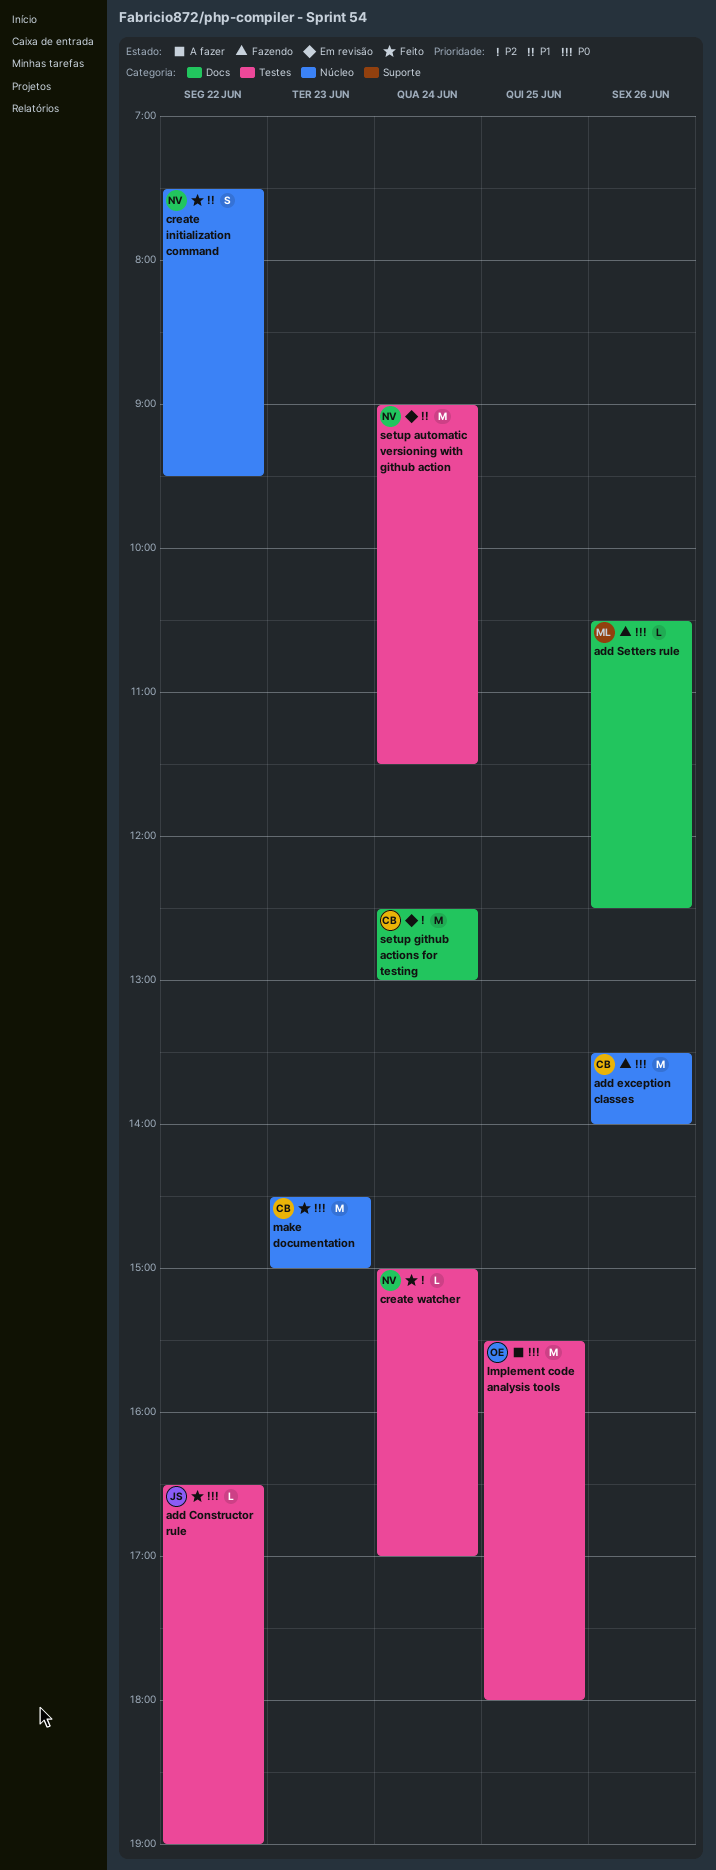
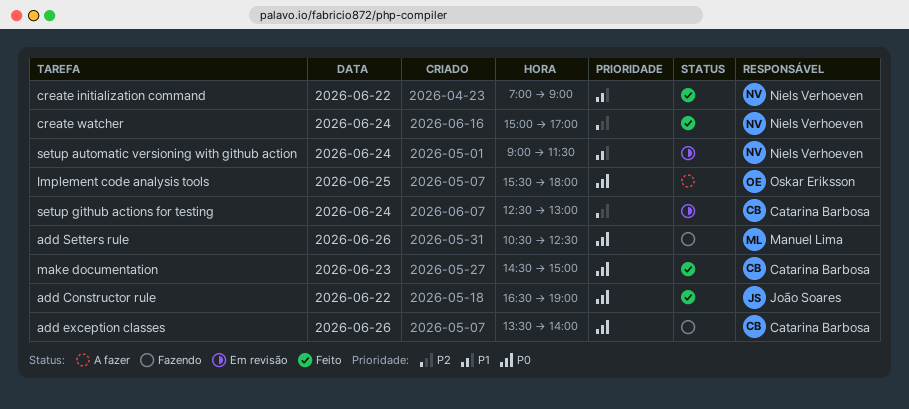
create initialization command, begins: 07:30 -> 07:00
create initialization command, ends: 09:30 -> 09:00

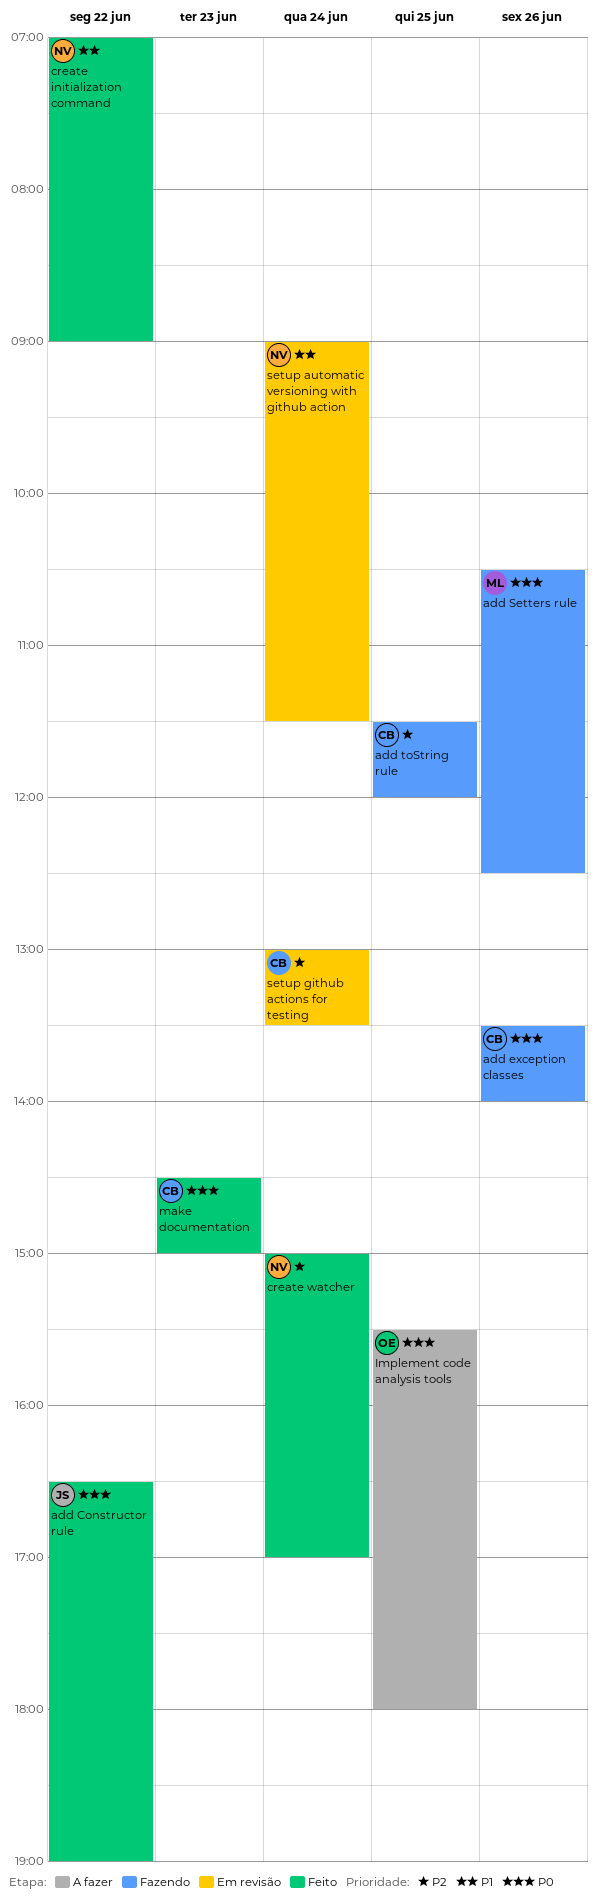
add toString rule: none -> present
setup github actions for testing, begins: 12:30 -> 13:00
setup github actions for testing, ends: 13:00 -> 13:30

